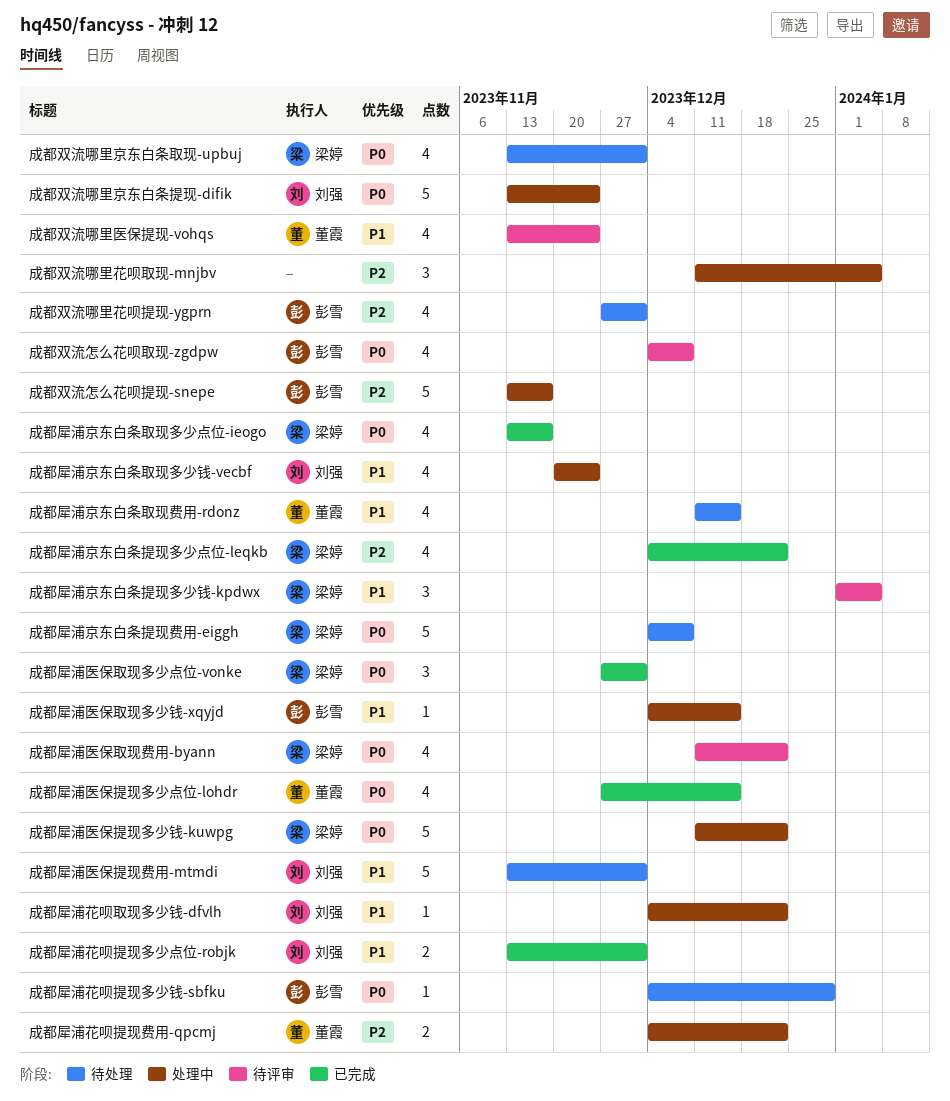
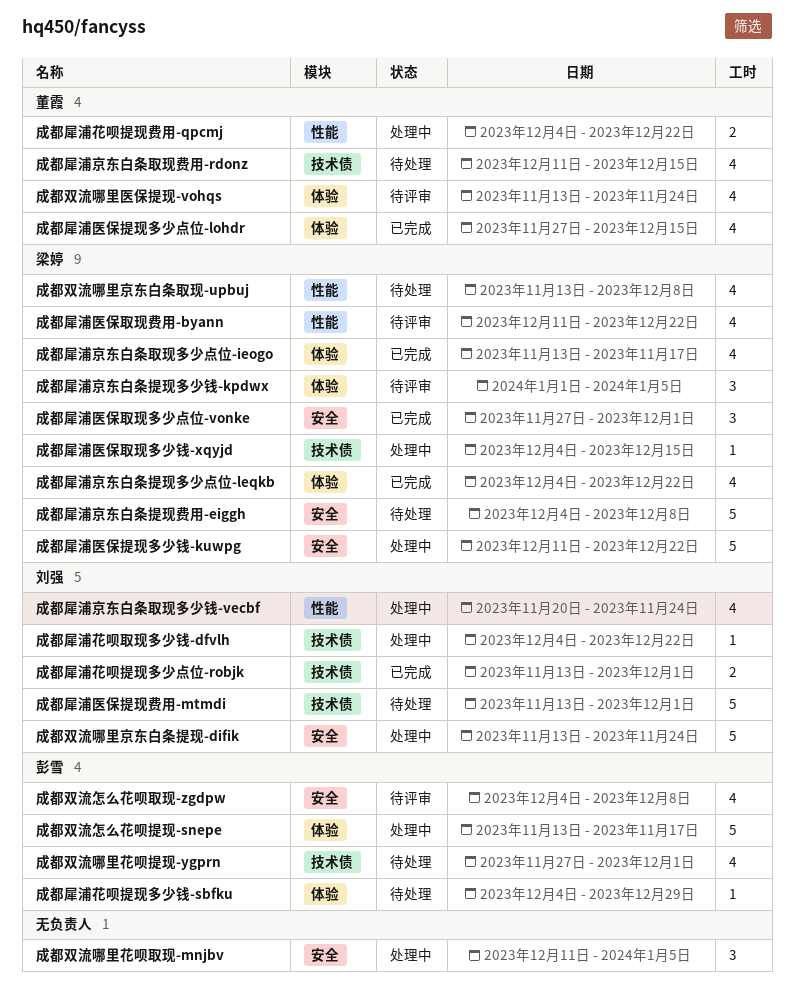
成都双流哪里京东白条取现-upbuj, due: Dec 1 -> Dec 8
成都犀浦医保取现多少钱-xqyjd, owner: 彭雪 -> 梁婷

